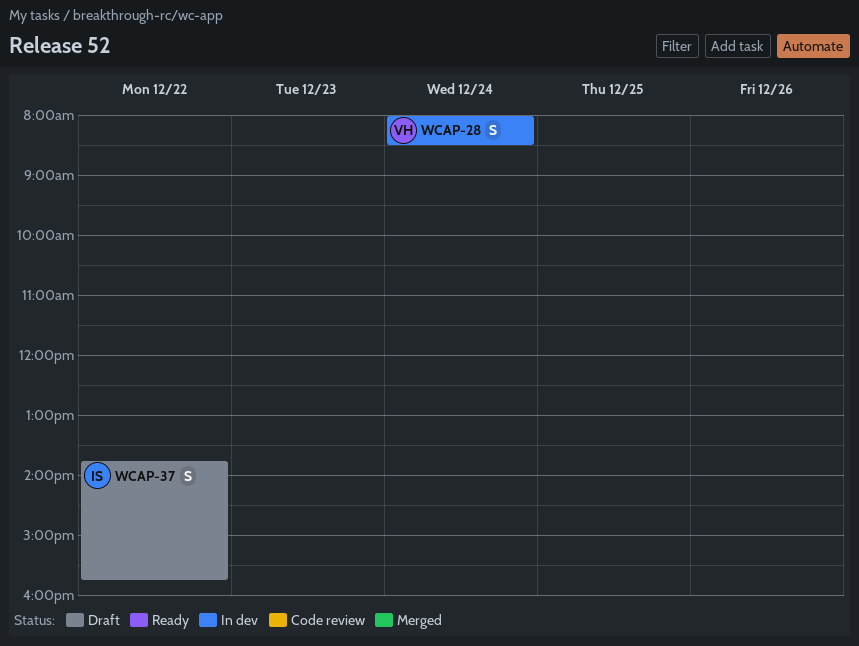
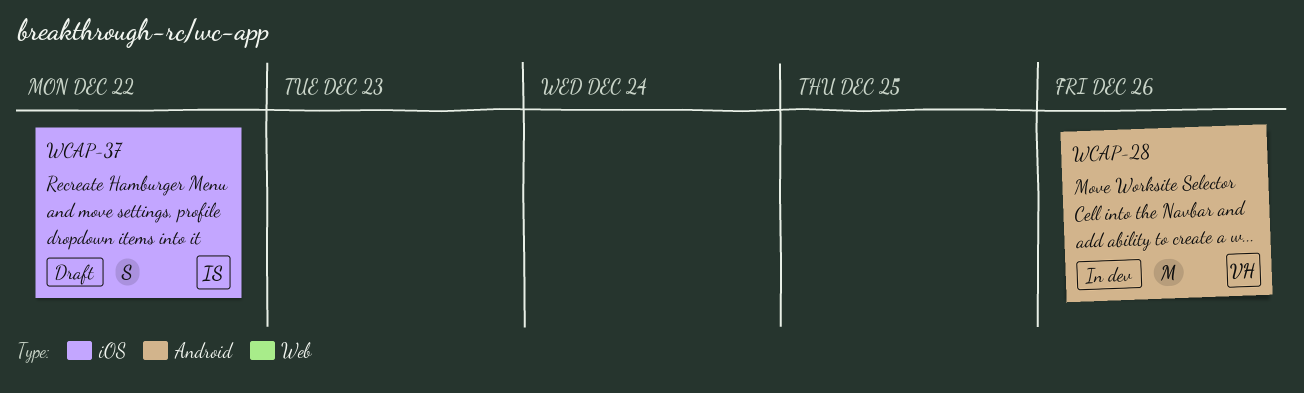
WCAP-28, estimate: S -> M
WCAP-28, day: Dec 24 -> Dec 26

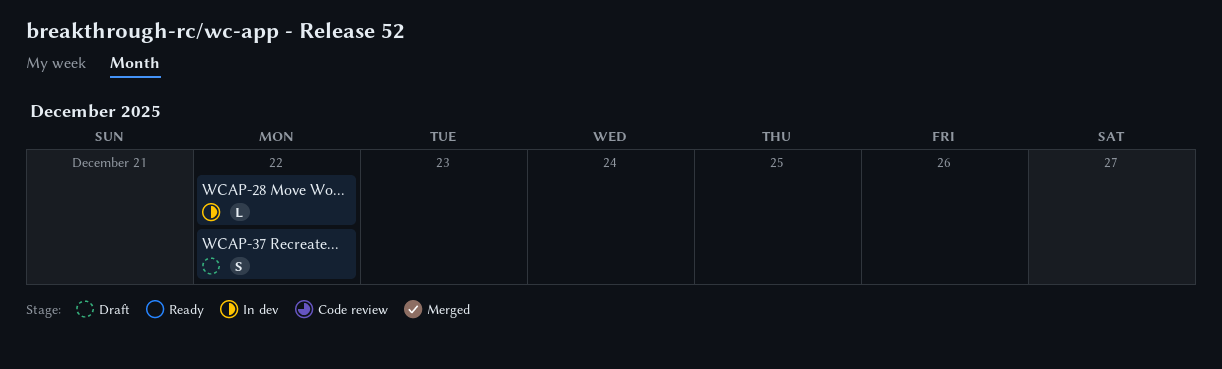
WCAP-28, estimate: M -> L
WCAP-28, day: Dec 26 -> Dec 22

